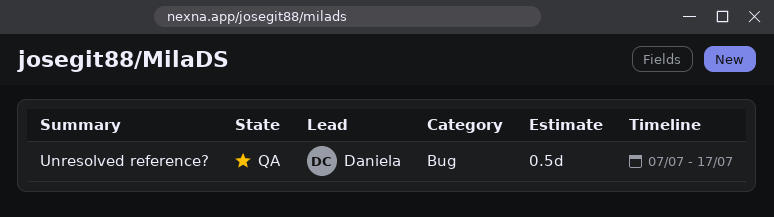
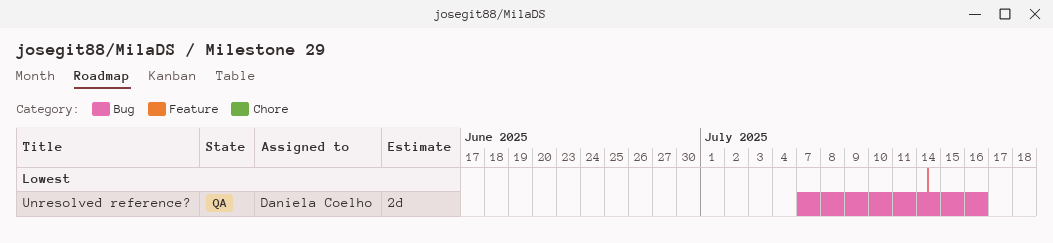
Unresolved reference?, estimate: 0.5d -> 2d
Unresolved reference?, due: Jul 17 -> Jul 16

